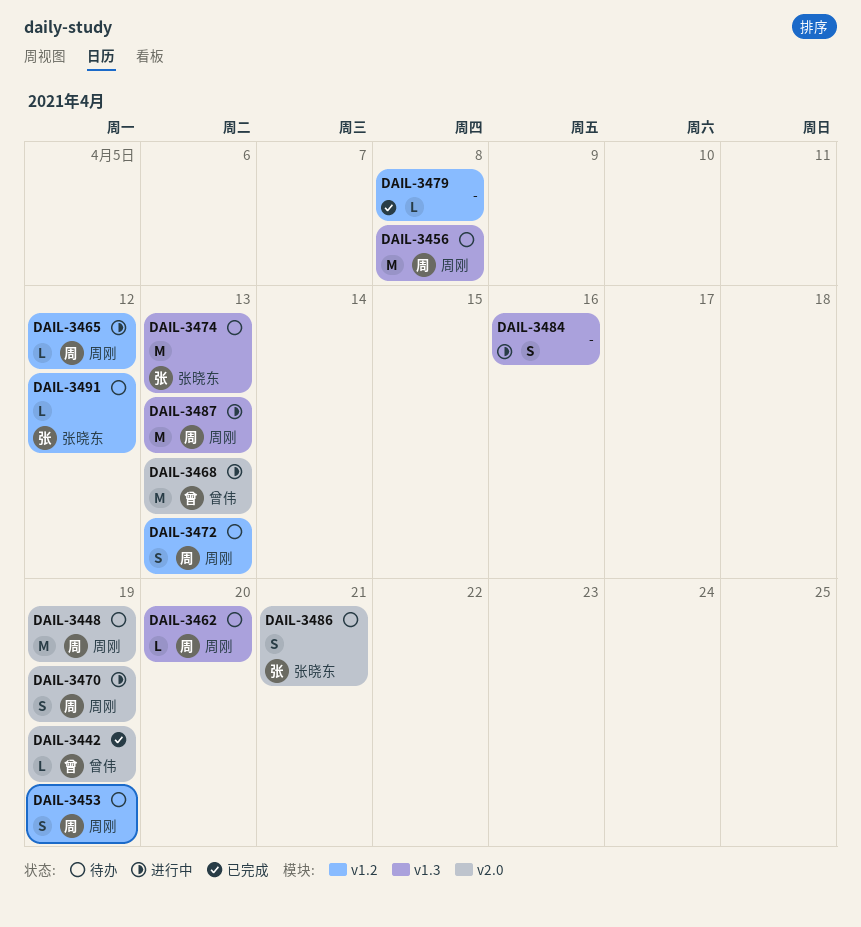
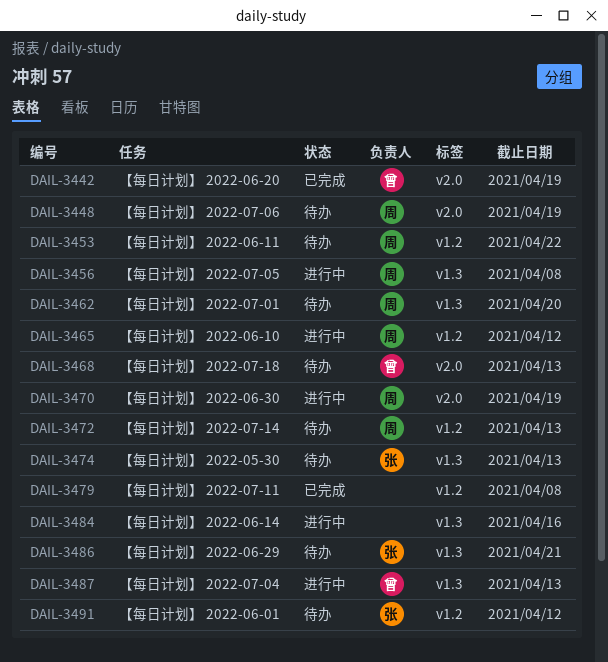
DAIL-3453, due: Apr 19 -> Apr 22
DAIL-3456, status: 待办 -> 进行中
DAIL-3468, status: 进行中 -> 待办
DAIL-3486, label: v2.0 -> v1.3
DAIL-3487, owner: 周刚 -> 曾伟

